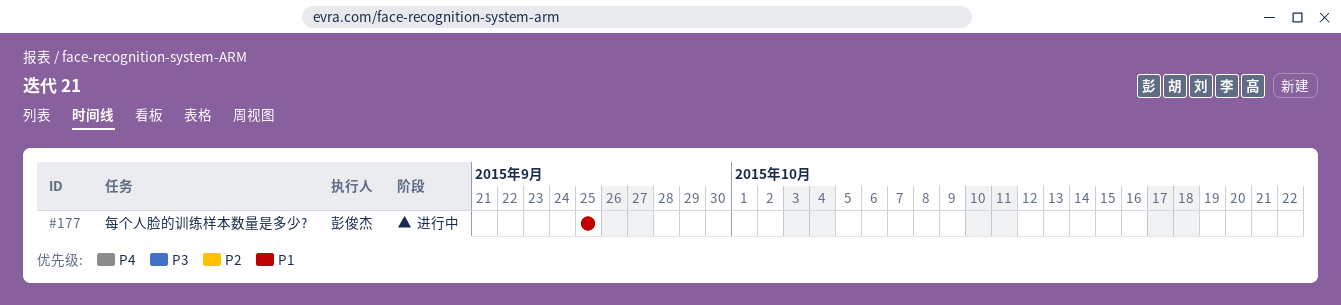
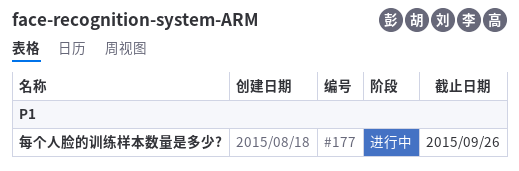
#177, due: Sep 25 -> Sep 26

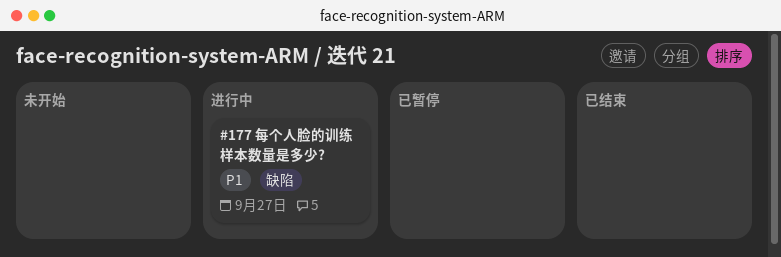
#177, due: Sep 26 -> Sep 27

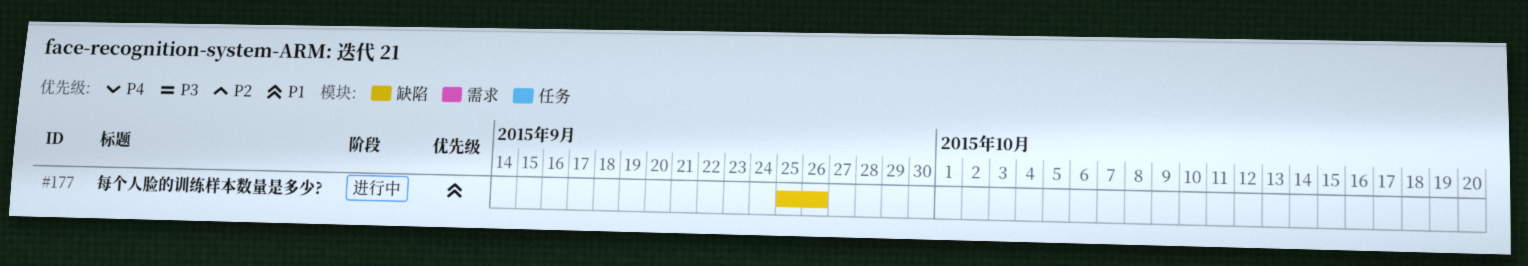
#177, due: Sep 27 -> Sep 26

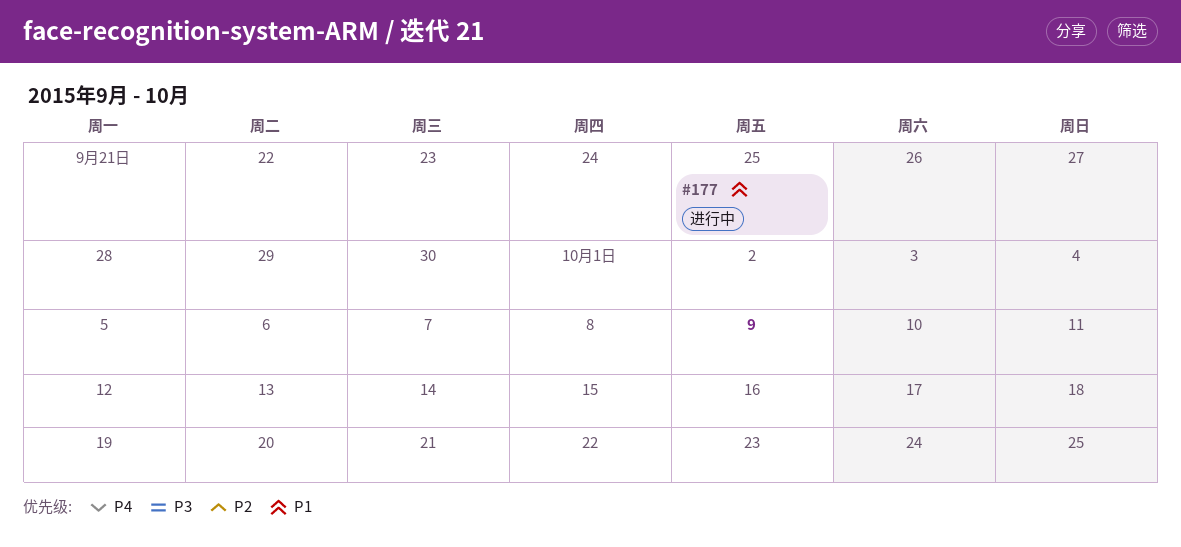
#177, due: Sep 26 -> Sep 25

